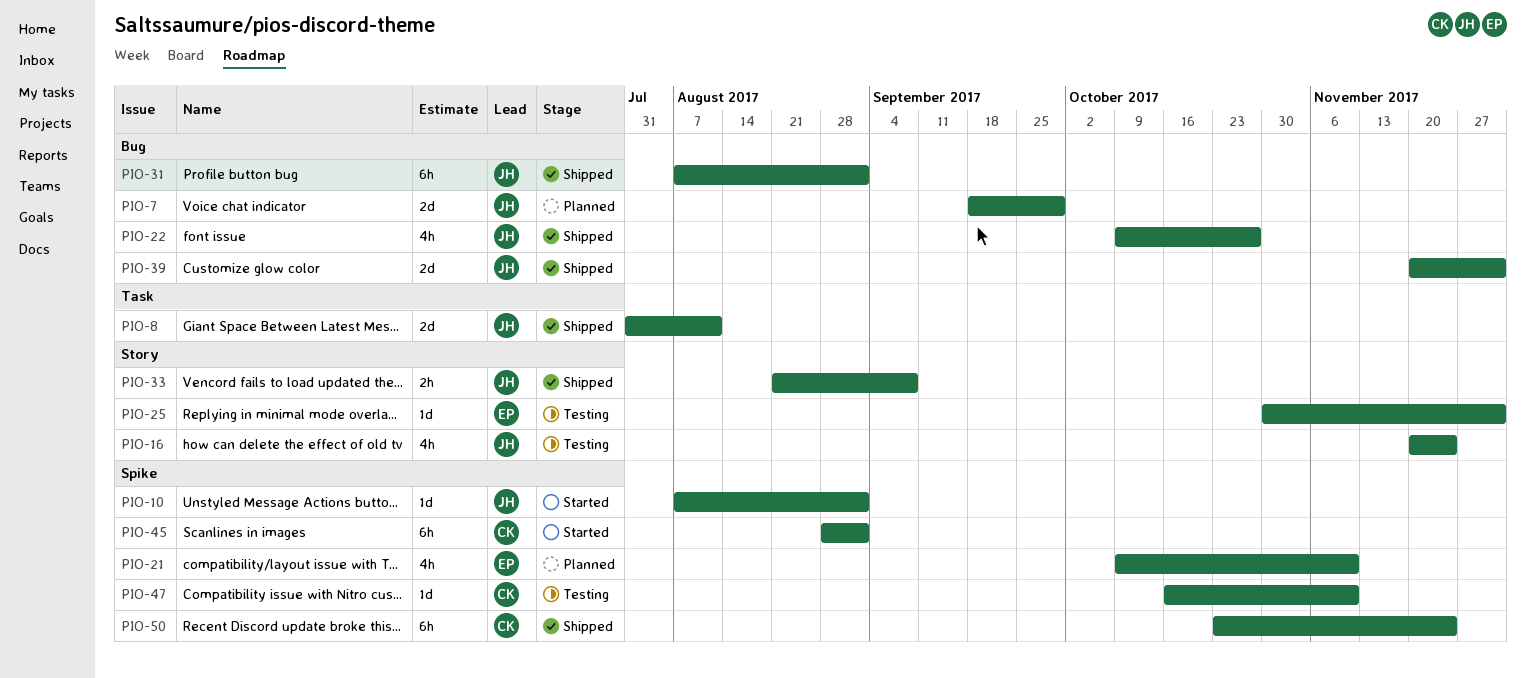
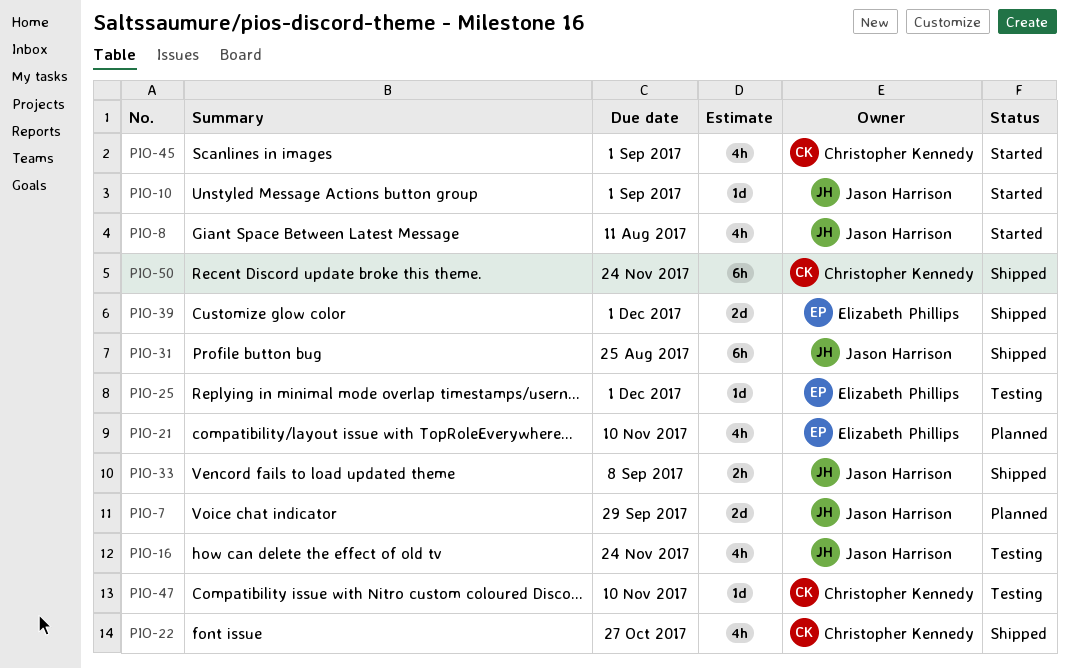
PIO-8, status: Shipped -> Started
PIO-8, estimate: 2d -> 4h
PIO-22, owner: Jason Harrison -> Christopher Kennedy
PIO-31, due: Sep 1 -> Aug 25
PIO-39, owner: Jason Harrison -> Elizabeth Phillips
PIO-45, estimate: 6h -> 4h

